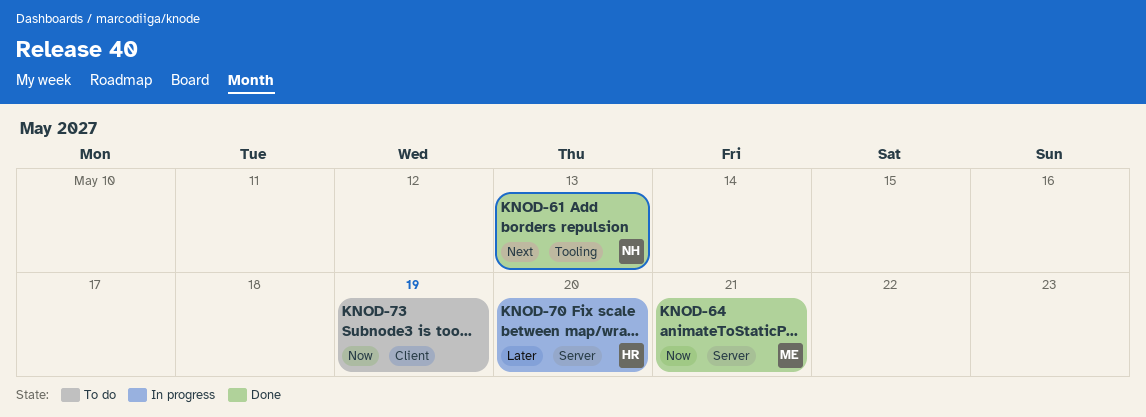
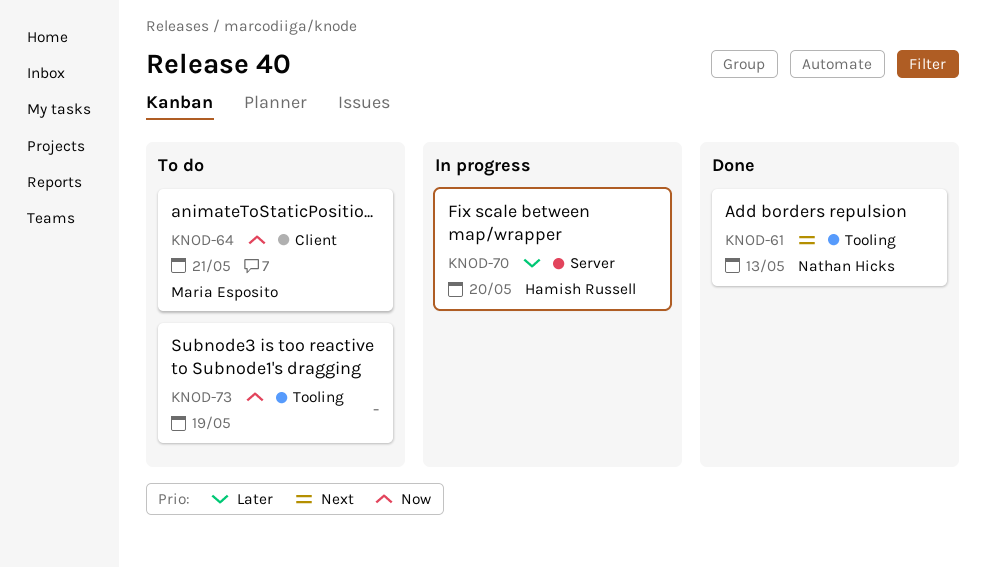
KNOD-64, status: Done -> To do
KNOD-64, label: Server -> Client
KNOD-73, label: Client -> Tooling

